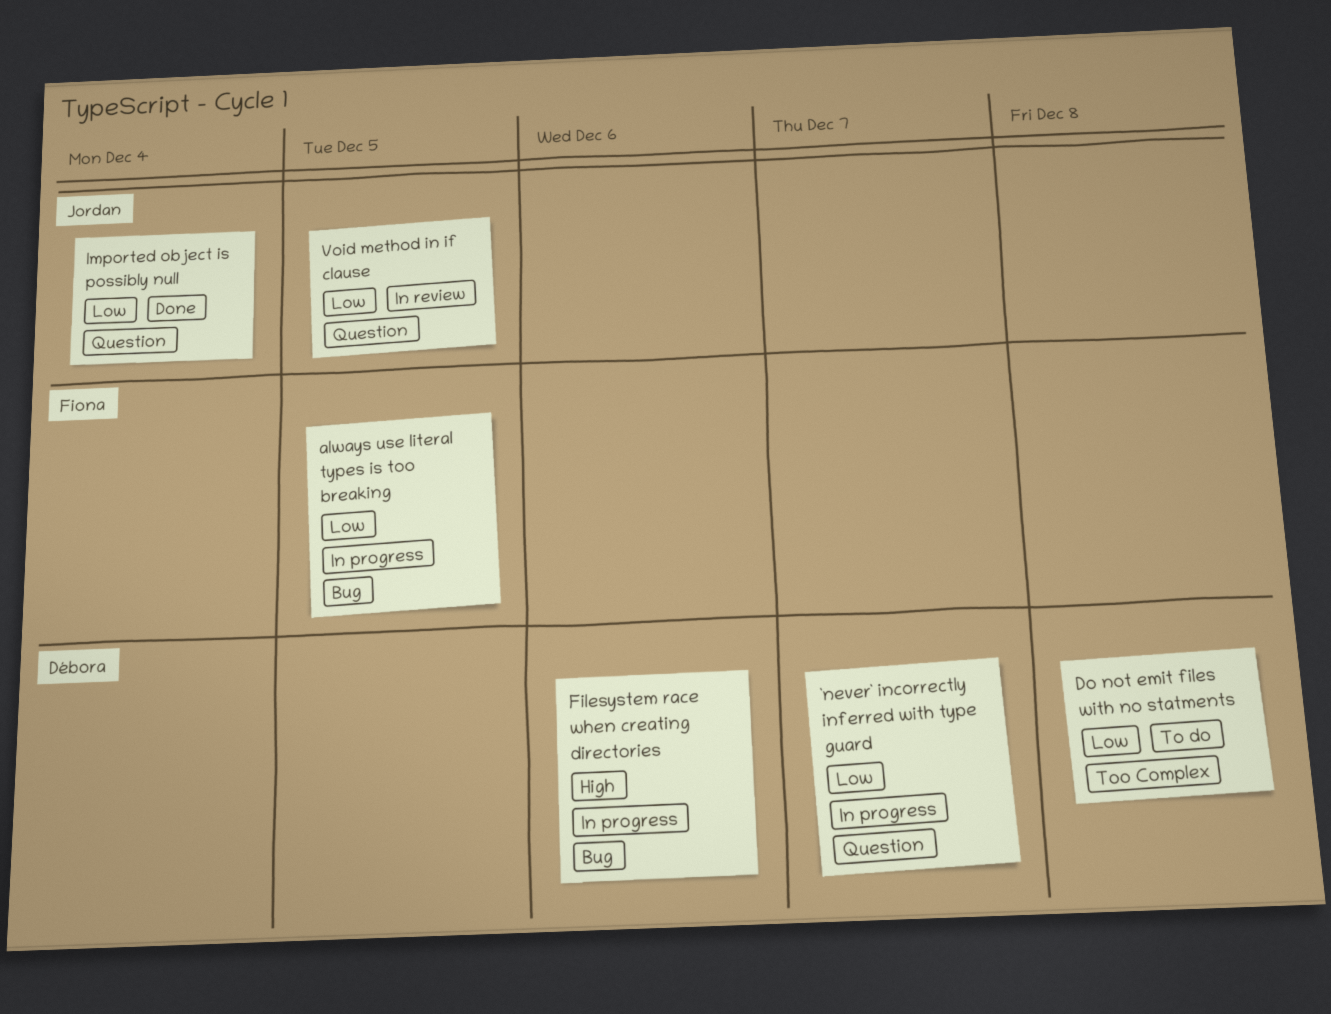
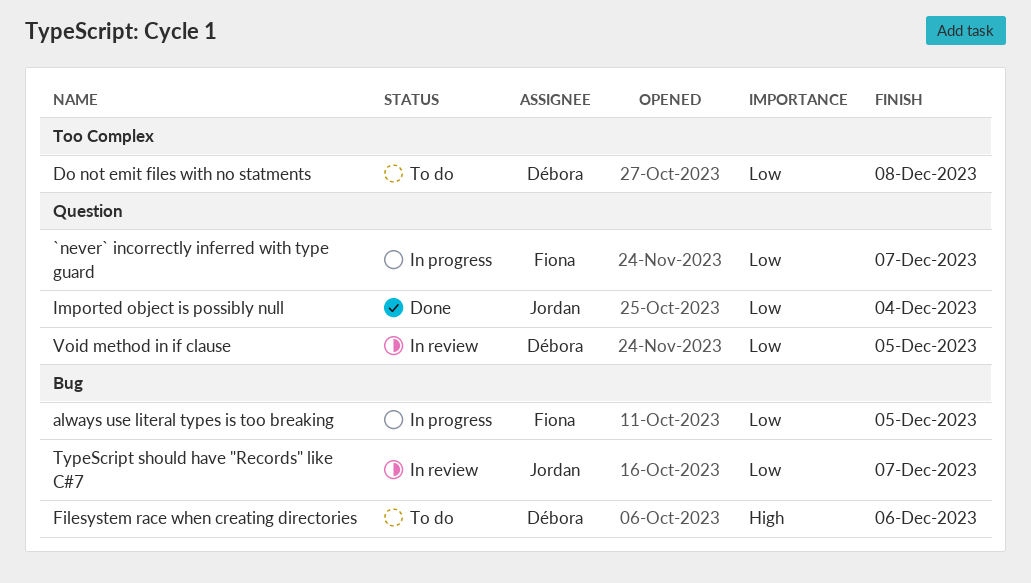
`never` incorrectly inferred with type guard, owner: Débora -> Fiona
Filesystem race when creating directories, status: In progress -> To do
TypeScript should have "Records" like C#7: none -> present
Void method in if clause, owner: Jordan -> Débora

